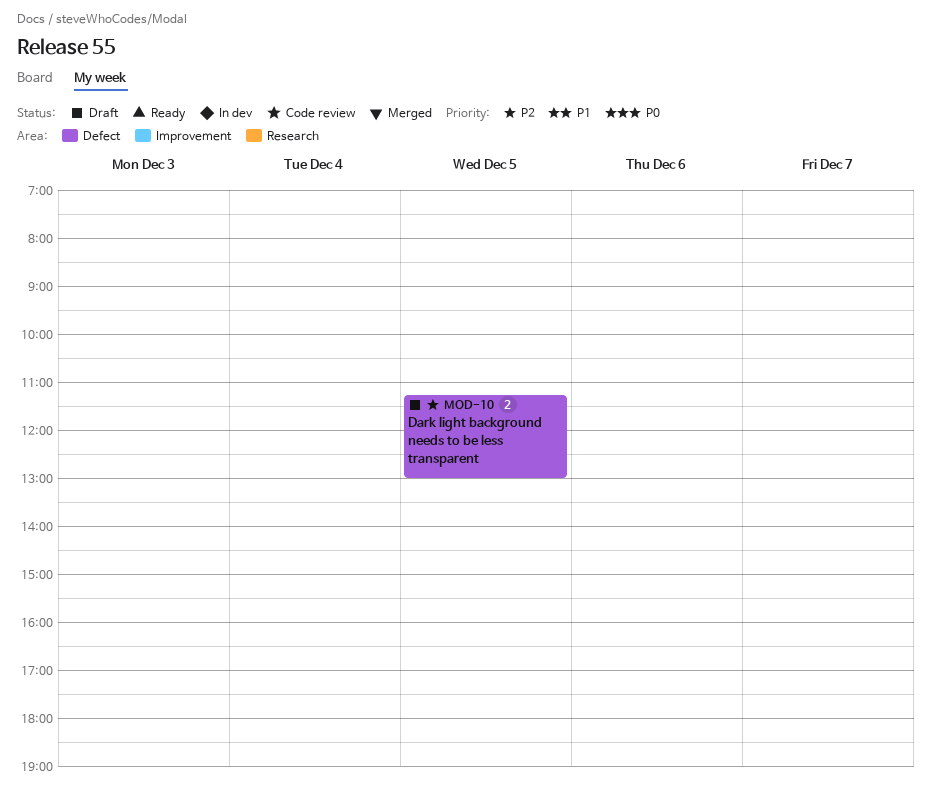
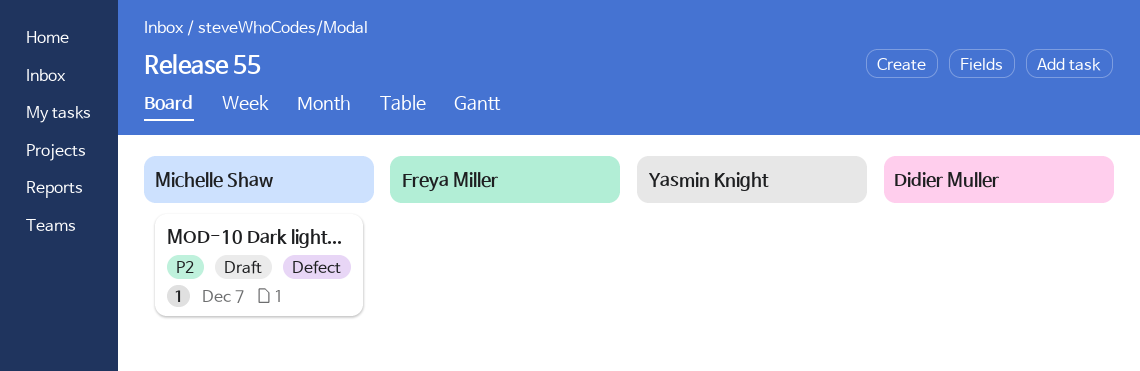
MOD-10, estimate: 2 -> 1
MOD-10, day: Dec 5 -> Dec 7

